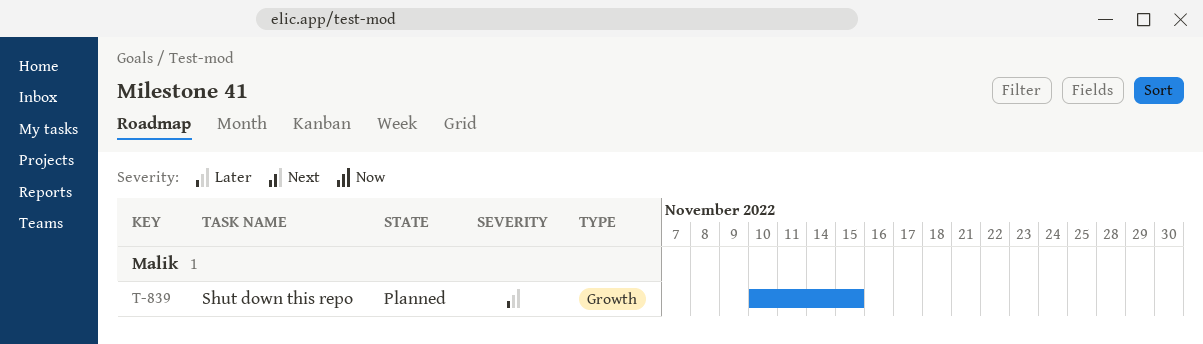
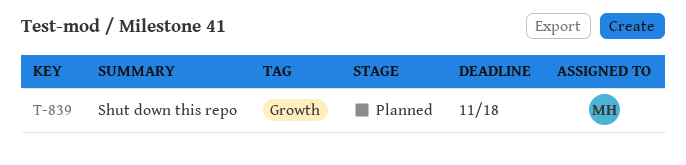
T-839, due: Nov 15 -> Nov 18

